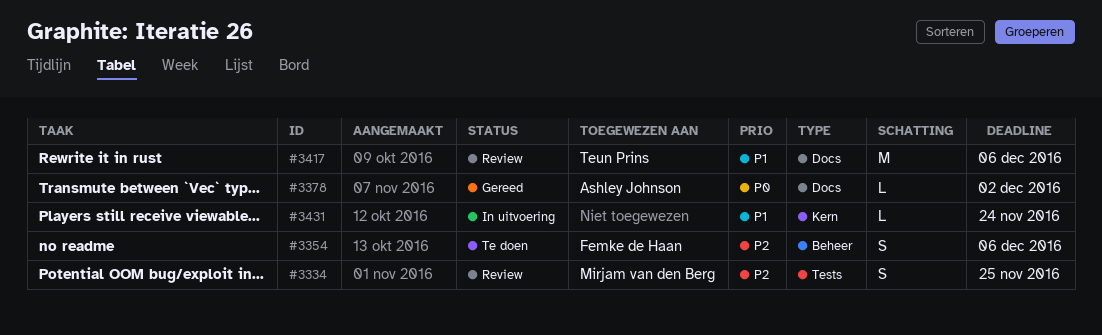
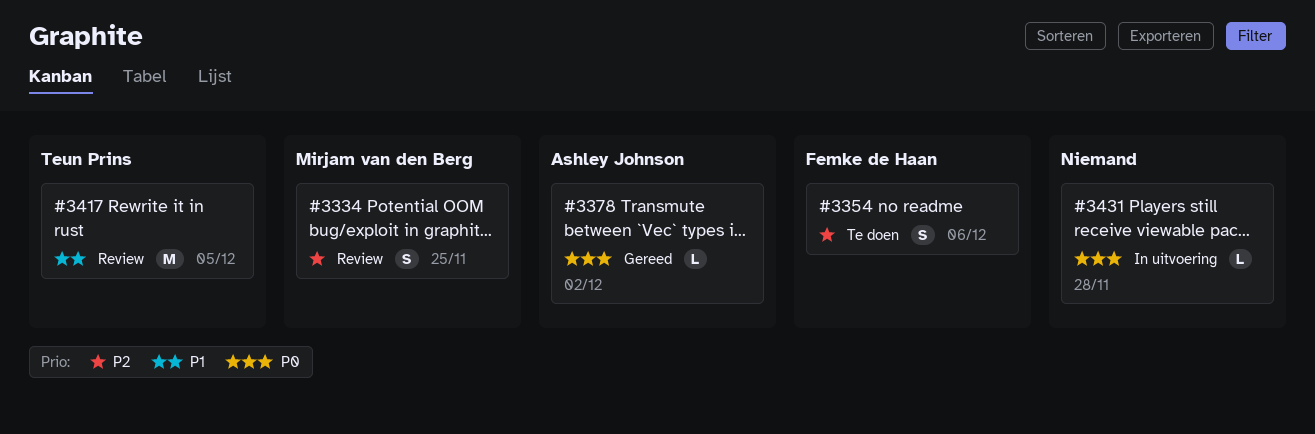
#3417, due: Dec 6 -> Dec 5
#3431, priority: P1 -> P0
#3431, due: Nov 24 -> Nov 28

